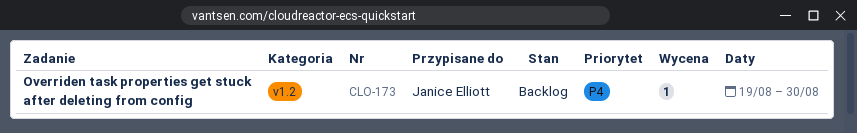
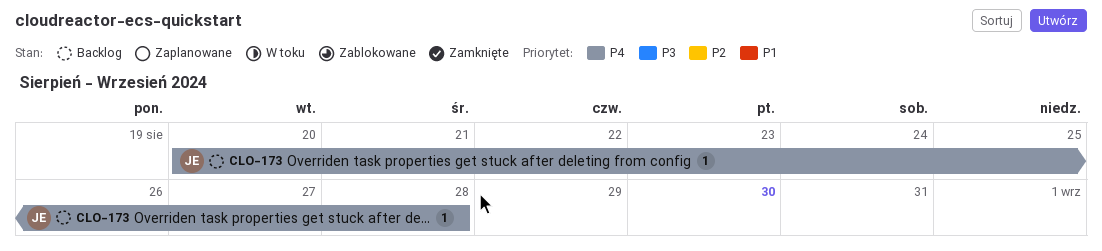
CLO-173, start: Aug 19 -> Aug 20
CLO-173, due: Aug 30 -> Aug 28

